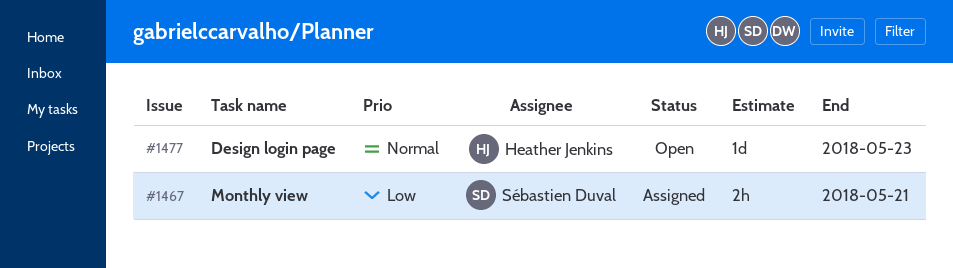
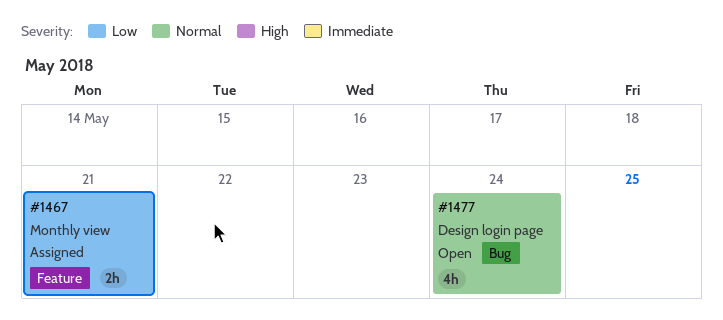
#1477, estimate: 1d -> 4h
#1477, due: May 23 -> May 24

